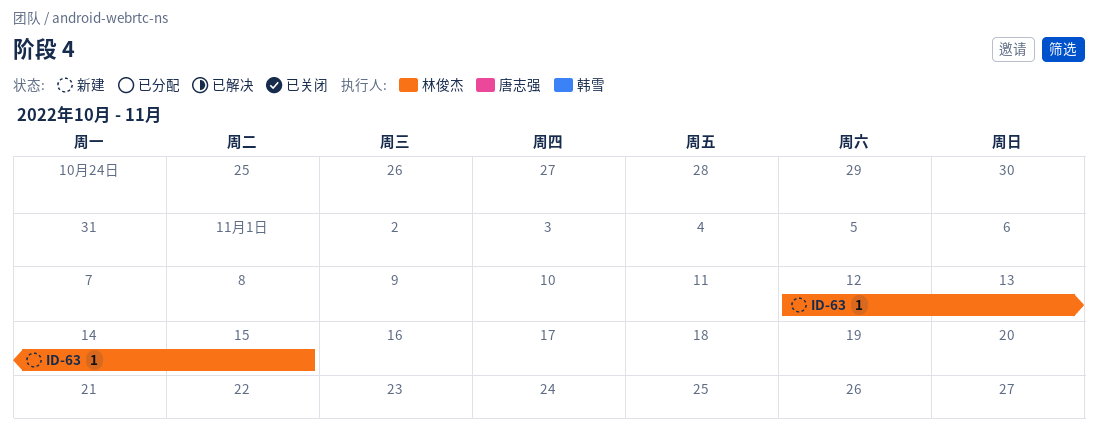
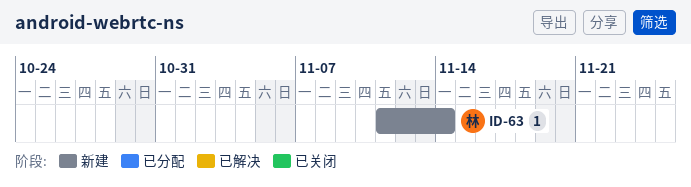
ID-63, start: Nov 12 -> Nov 11
ID-63, due: Nov 15 -> Nov 14

